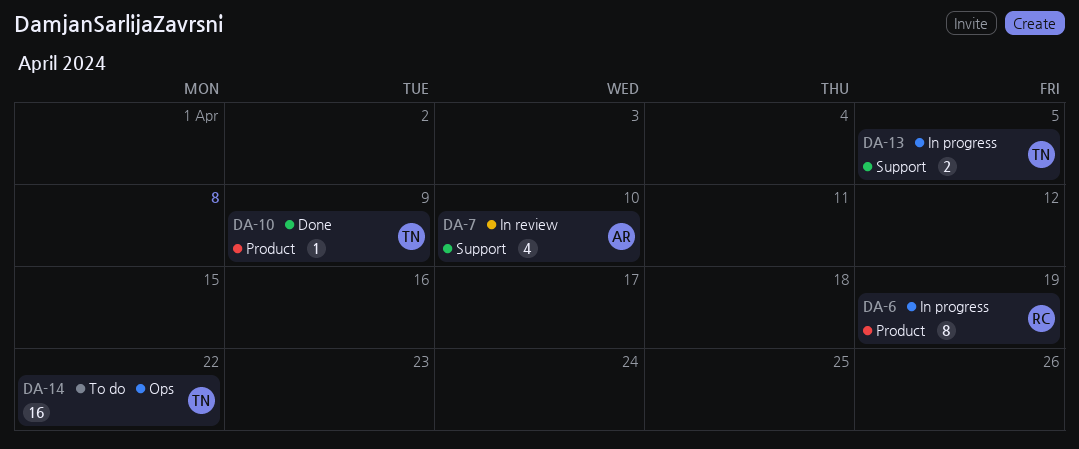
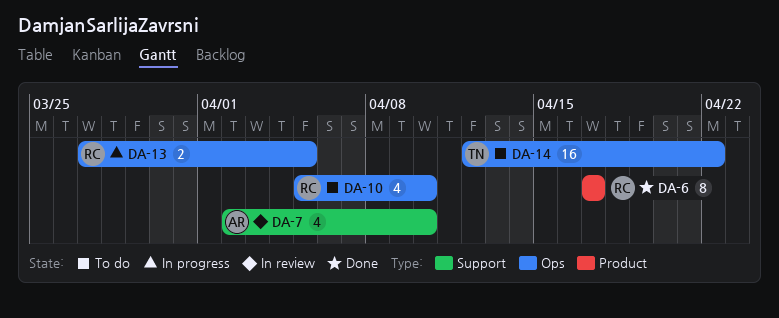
DA-6, status: In progress -> Done
DA-6, due: Apr 19 -> Apr 17
DA-10, status: Done -> To do
DA-10, owner: TN -> RC
DA-10, label: Product -> Ops
DA-10, estimate: 1 -> 4
DA-10, due: Apr 9 -> Apr 10
DA-13, owner: TN -> RC
DA-13, label: Support -> Ops

